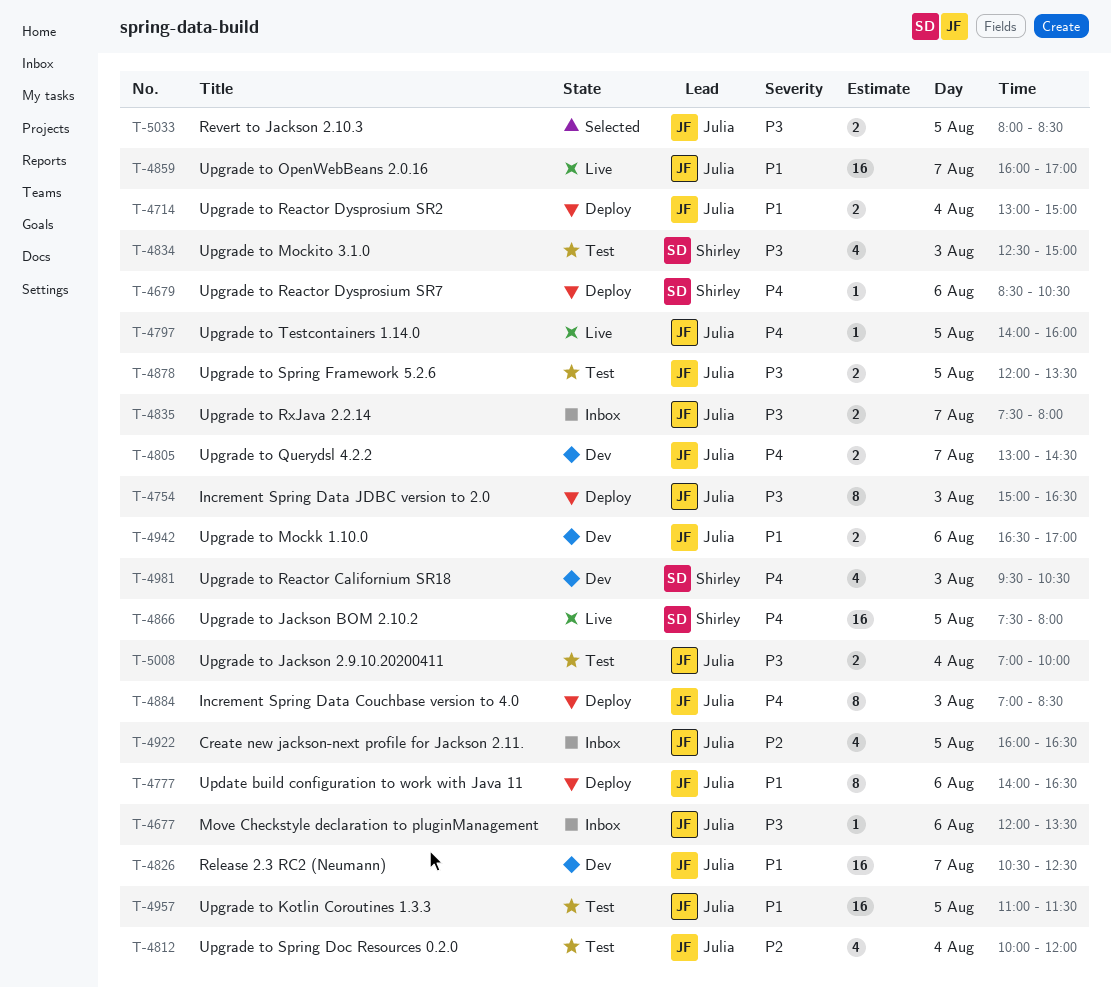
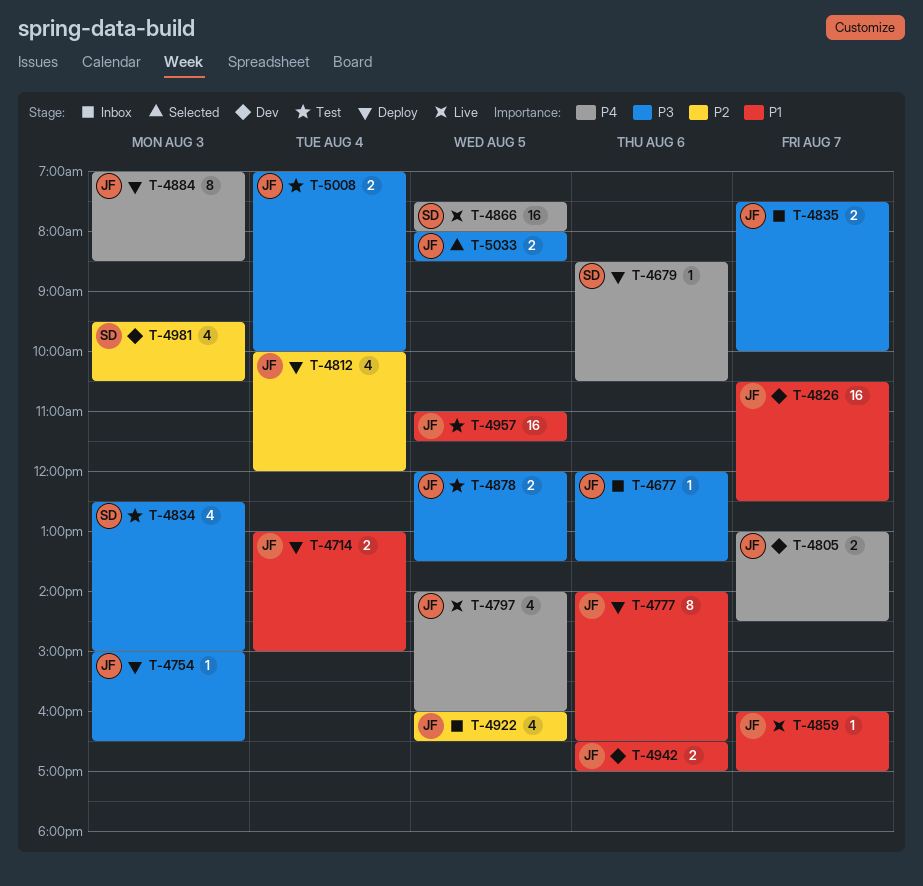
T-4754, estimate: 8 -> 1
T-4797, estimate: 1 -> 4
T-4812, status: Test -> Deploy
T-4835, ends: 08:00 -> 10:00
T-4859, estimate: 16 -> 1
T-4981, priority: P4 -> P2

